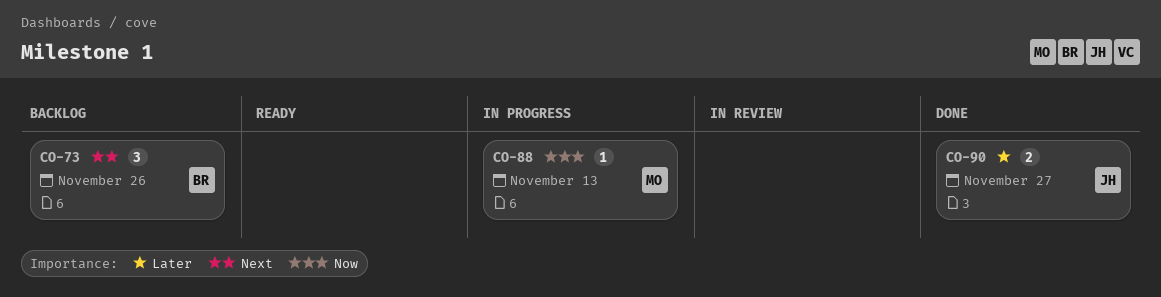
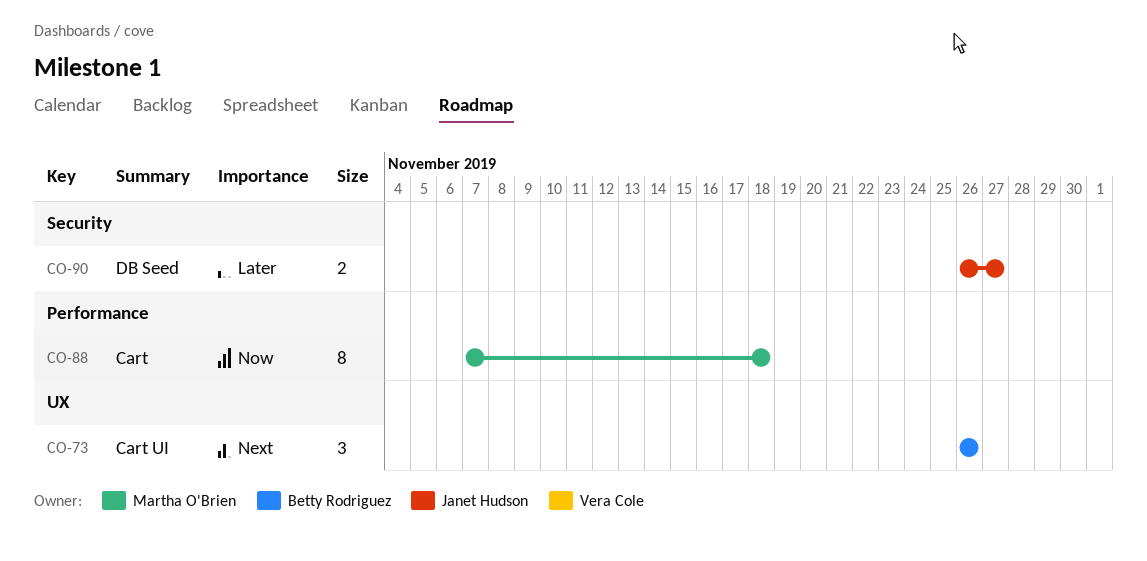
CO-88, estimate: 1 -> 8
CO-88, due: Nov 13 -> Nov 18

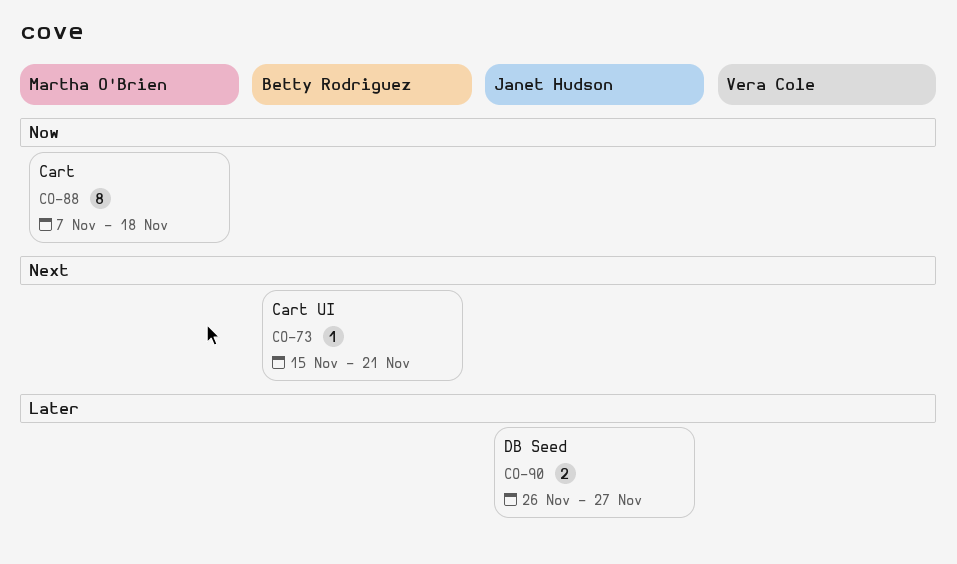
CO-73, estimate: 3 -> 1
CO-73, start: Nov 26 -> Nov 15
CO-73, due: Nov 26 -> Nov 21

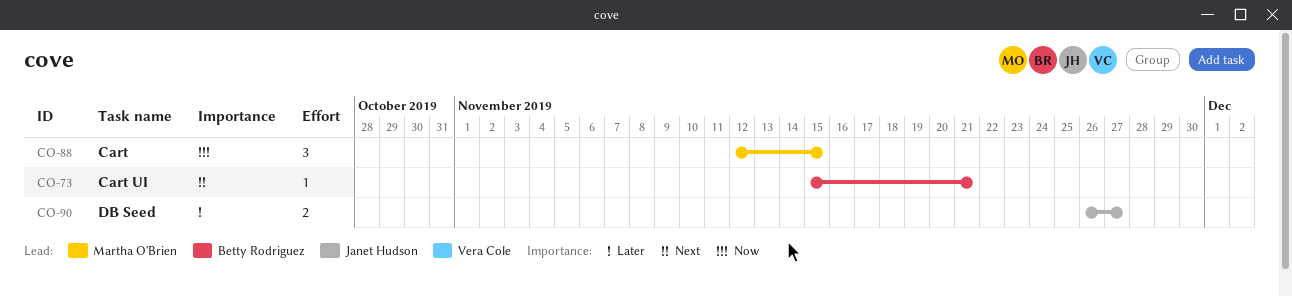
CO-88, estimate: 8 -> 3
CO-88, start: Nov 7 -> Nov 12
CO-88, due: Nov 18 -> Nov 15

